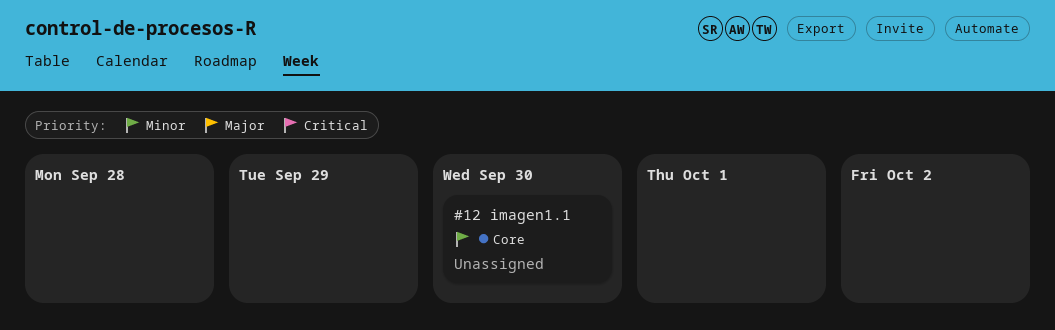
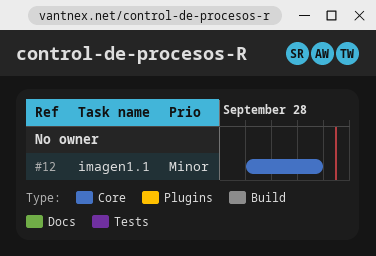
#12, due: Sep 30 -> Oct 1

